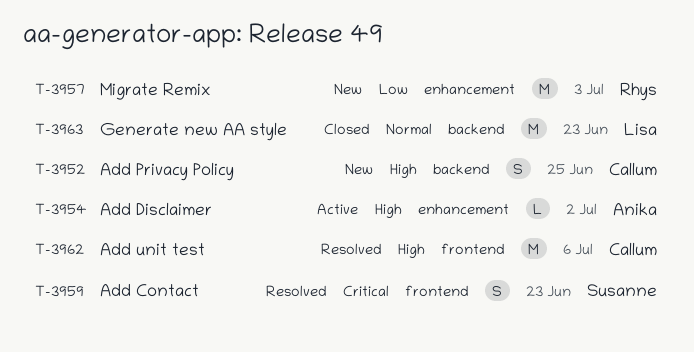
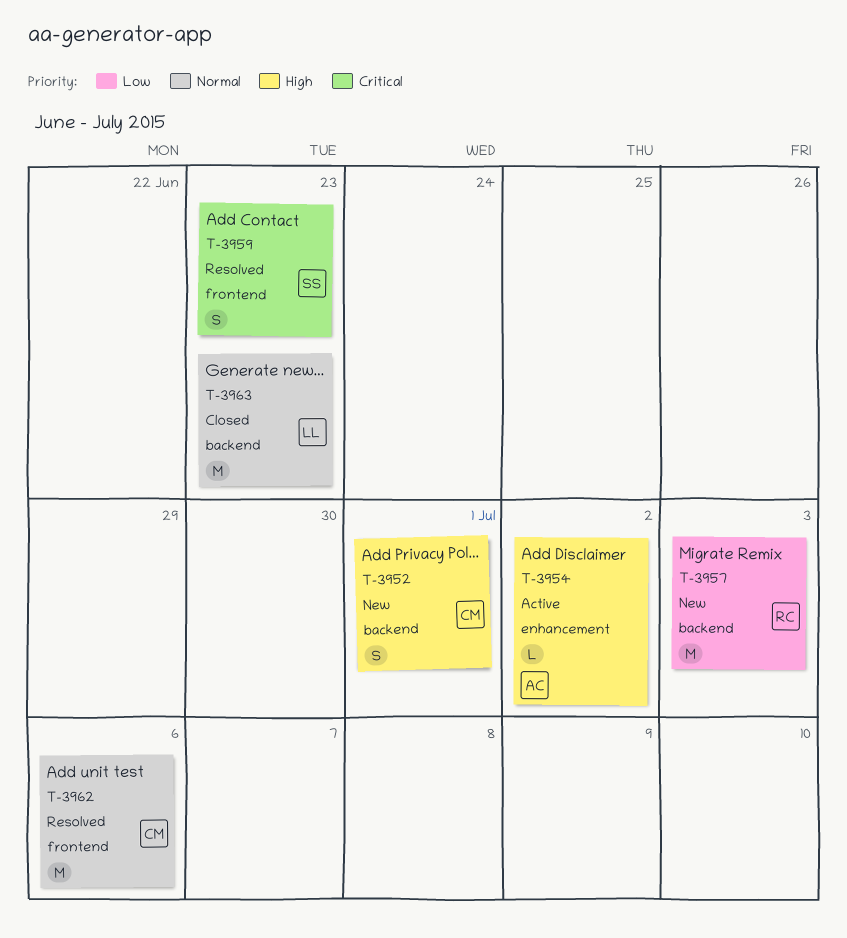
T-3952, due: Jun 25 -> Jul 1
T-3957, label: enhancement -> backend
T-3962, priority: High -> Normal

